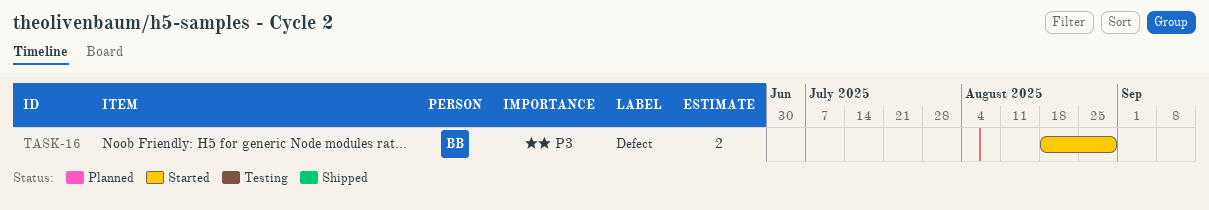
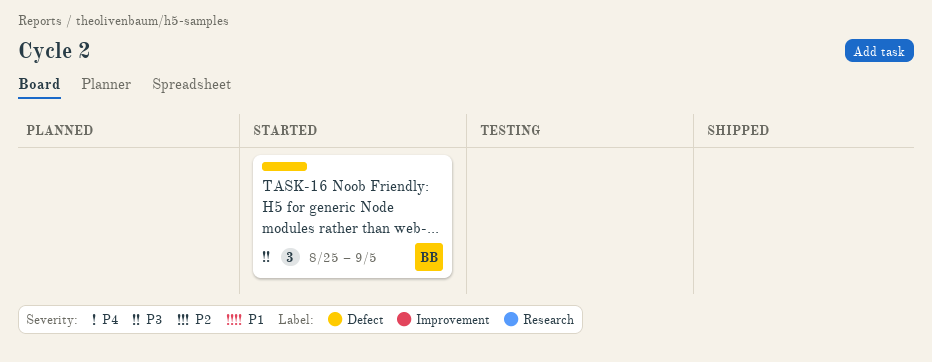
TASK-16, estimate: 2 -> 3
TASK-16, start: Aug 18 -> Aug 25
TASK-16, due: Aug 29 -> Sep 5

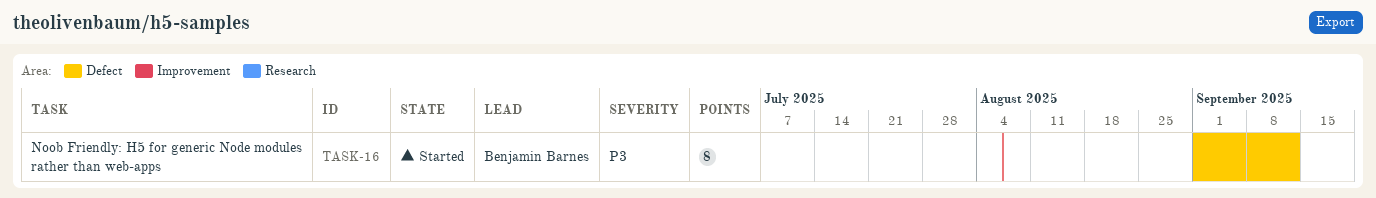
TASK-16, estimate: 3 -> 8
TASK-16, start: Aug 25 -> Sep 1
TASK-16, due: Sep 5 -> Sep 12

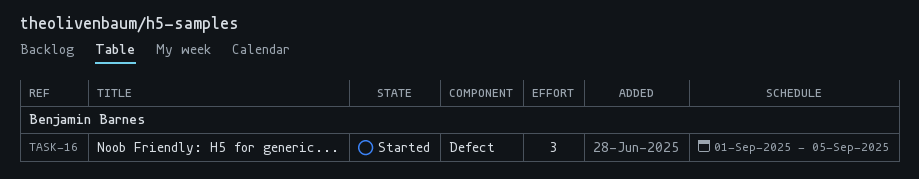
TASK-16, estimate: 8 -> 3
TASK-16, due: Sep 12 -> Sep 5

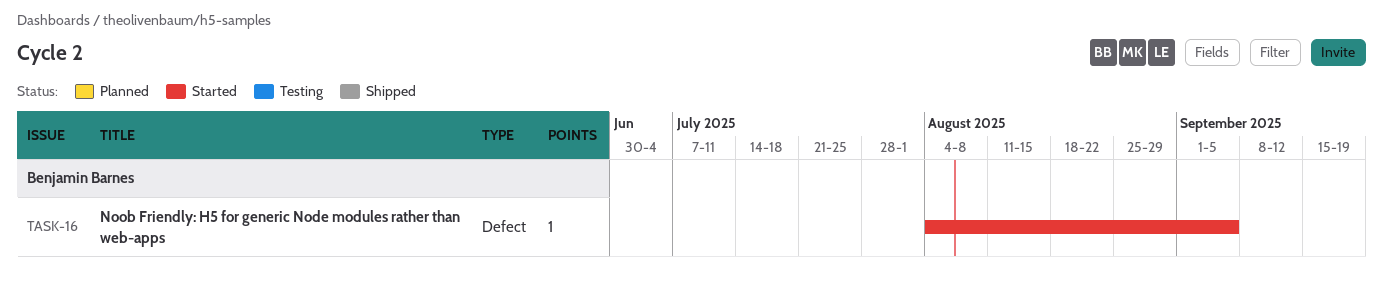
TASK-16, estimate: 3 -> 1
TASK-16, start: Sep 1 -> Aug 4

